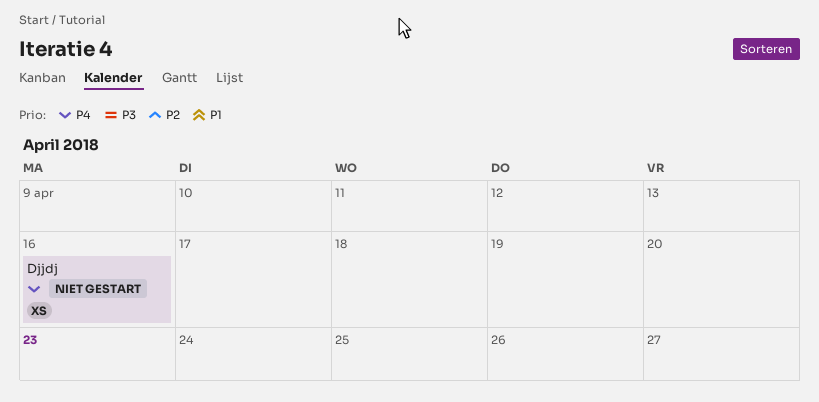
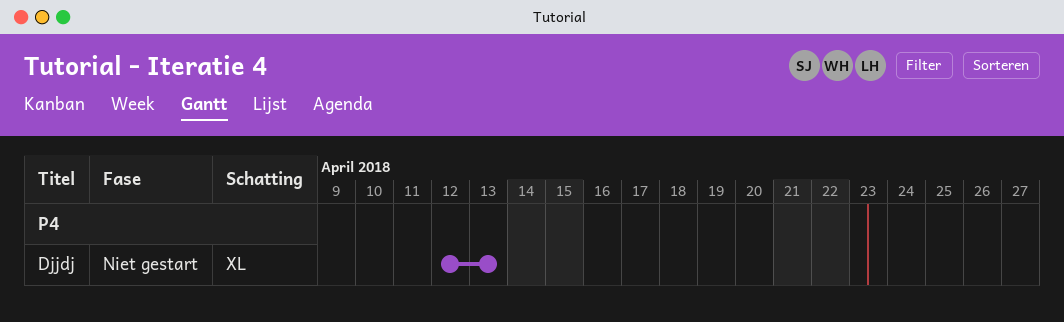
Djjdj, estimate: XS -> XL
Djjdj, due: Apr 16 -> Apr 13

